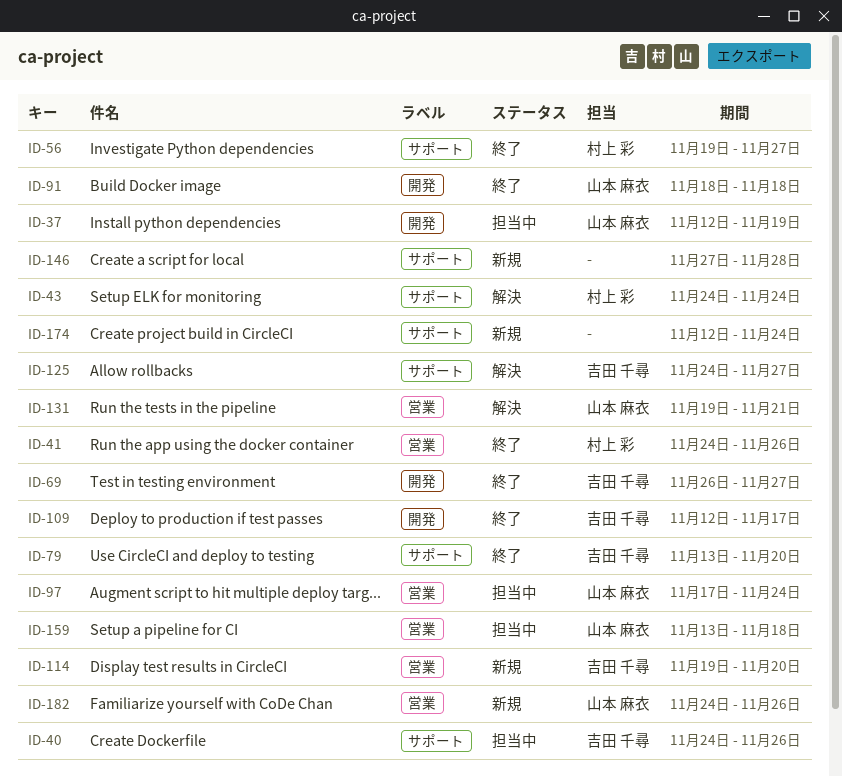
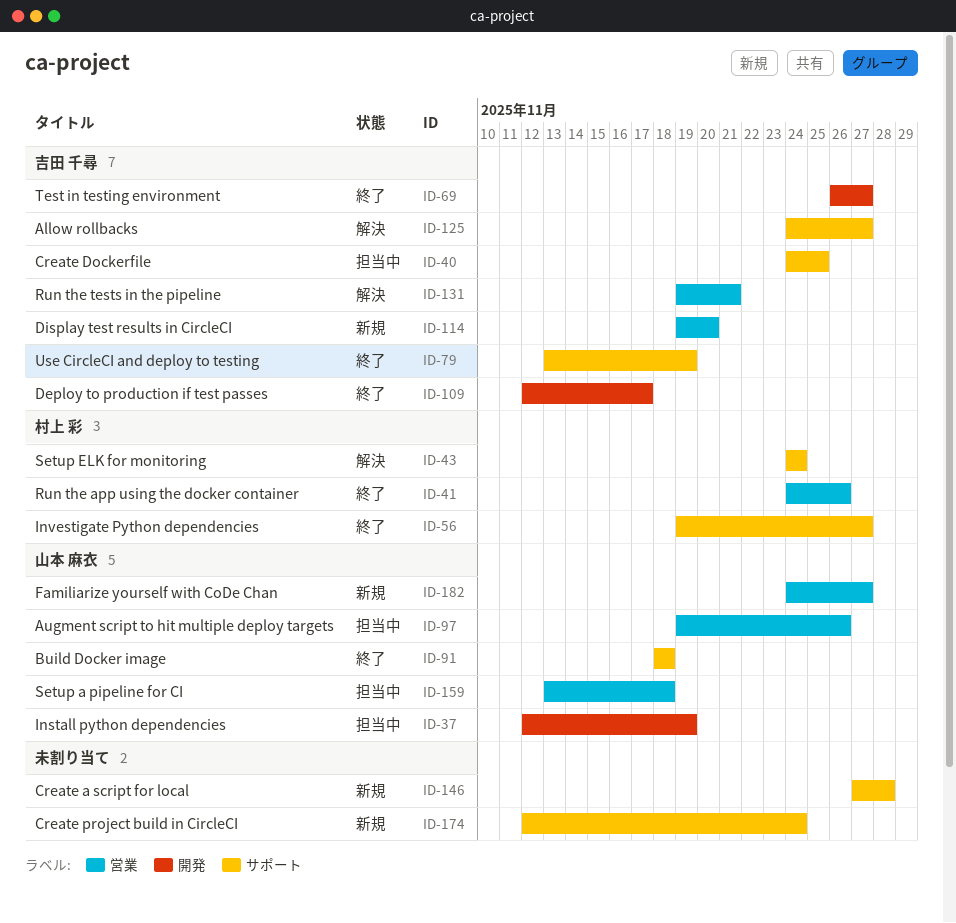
ID-40, due: Nov 26 -> Nov 25
ID-79, due: Nov 20 -> Nov 19
ID-91, label: 開発 -> サポート
ID-97, start: Nov 17 -> Nov 19
ID-97, due: Nov 24 -> Nov 26
ID-131, owner: 山本 麻衣 -> 吉田 千尋
ID-182, due: Nov 26 -> Nov 27

